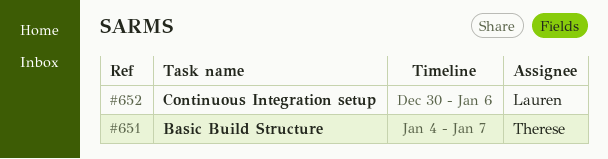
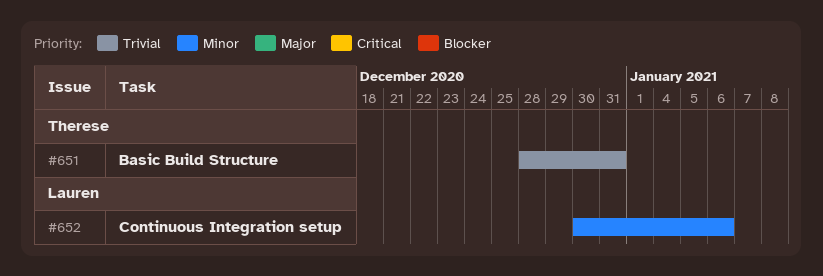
#651, start: Jan 4 -> Dec 28
#651, due: Jan 7 -> Dec 31

